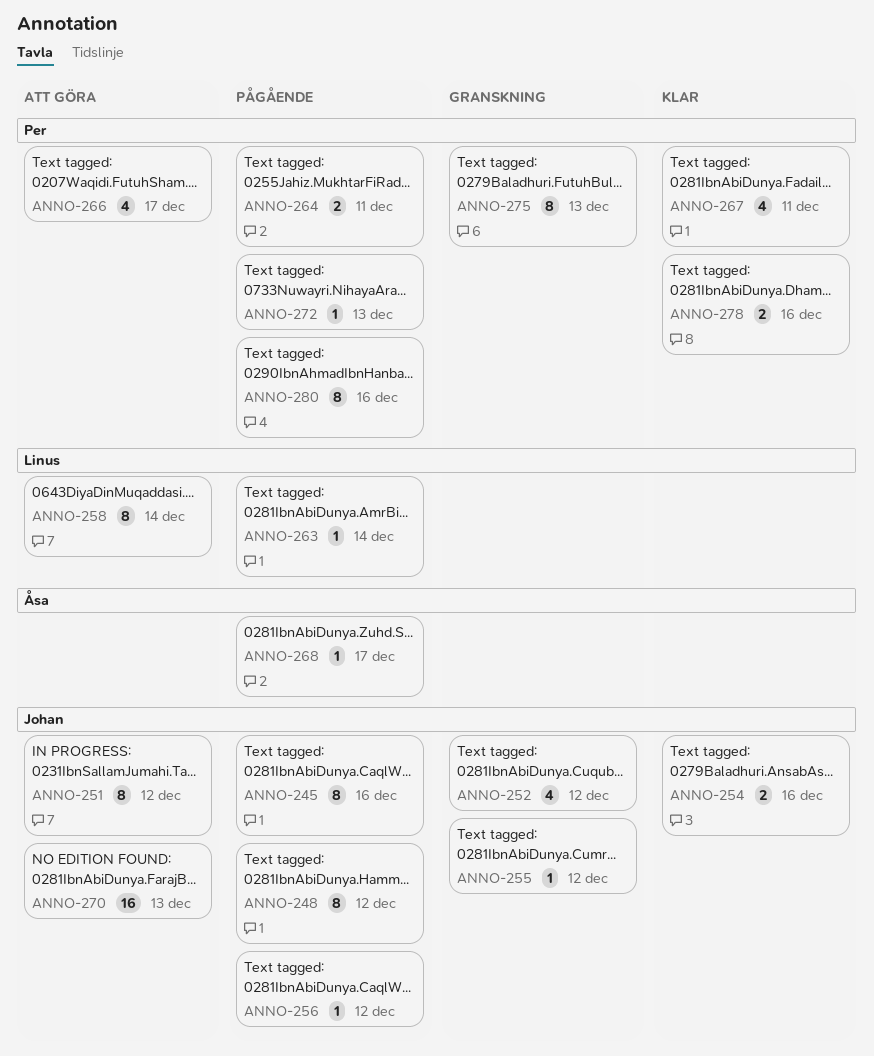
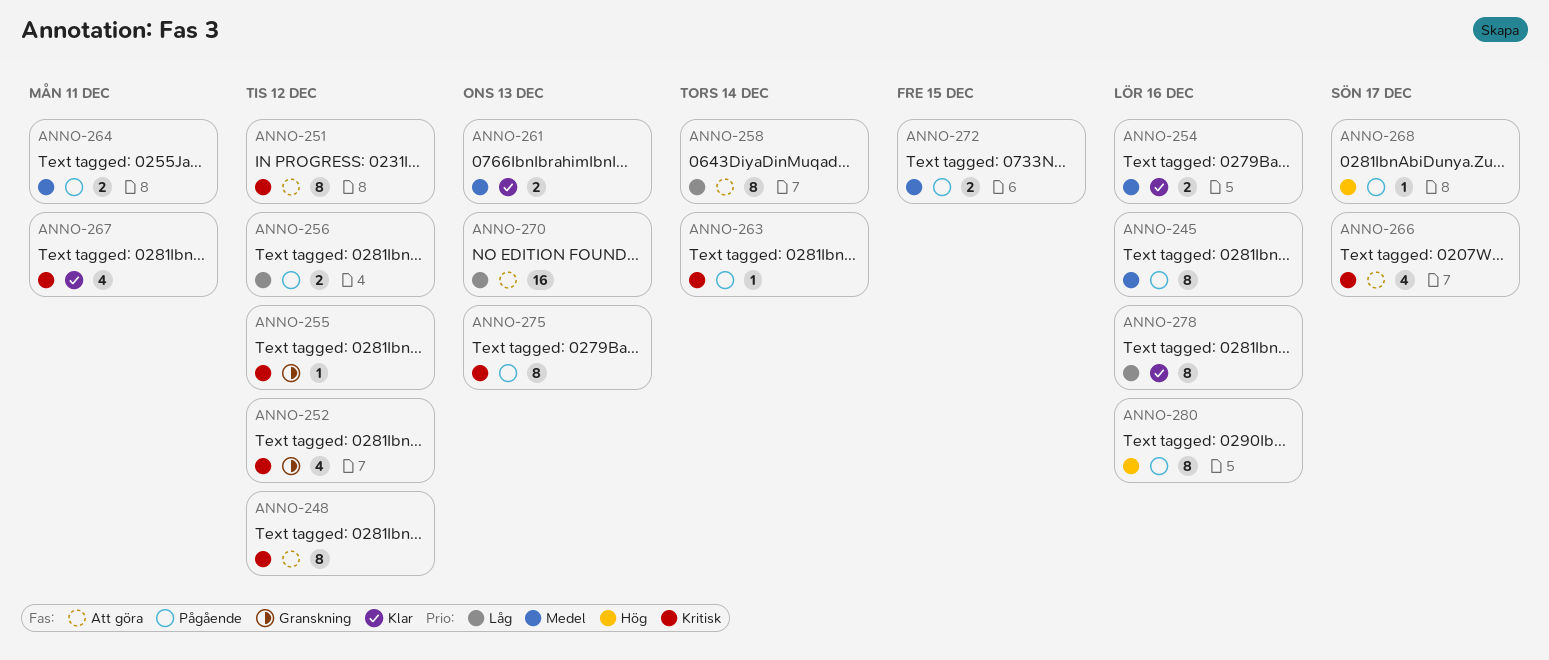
ANNO-248, status: Pågående -> Att göra
ANNO-256, estimate: 1 -> 2
ANNO-261: none -> present
ANNO-272, estimate: 1 -> 2
ANNO-272, due: Dec 13 -> Dec 15
ANNO-275, status: Granskning -> Pågående
ANNO-278, estimate: 2 -> 8

